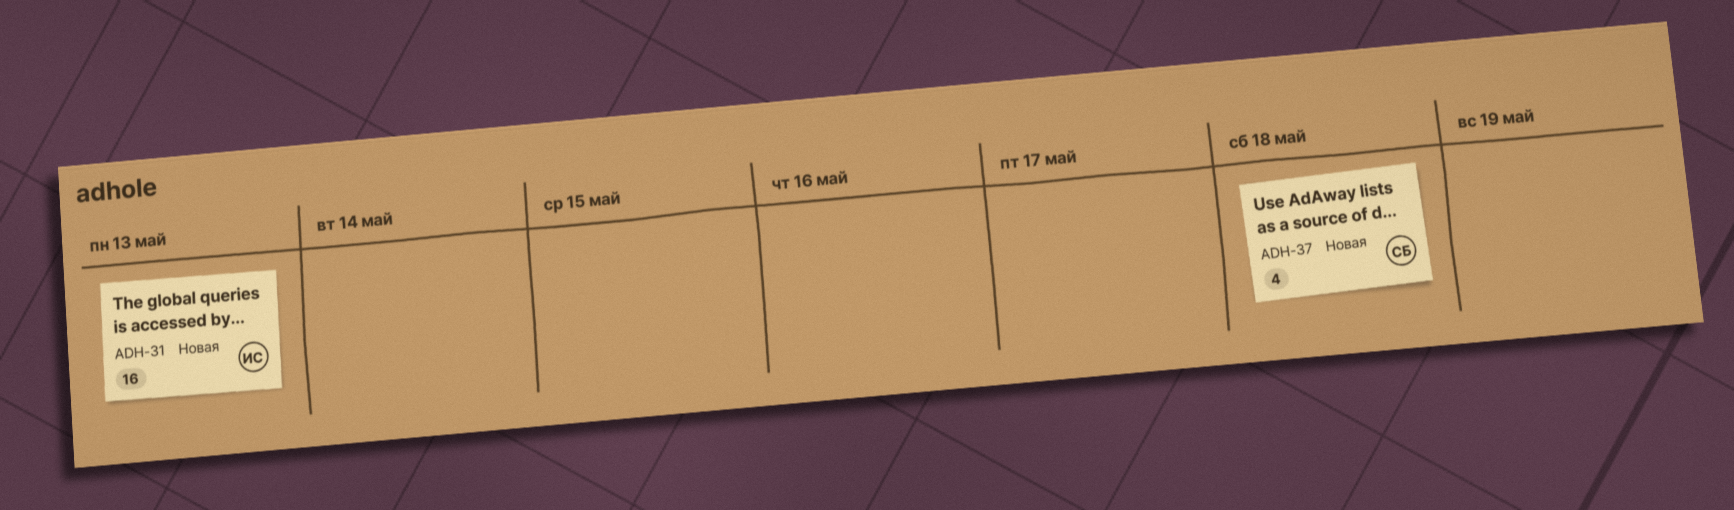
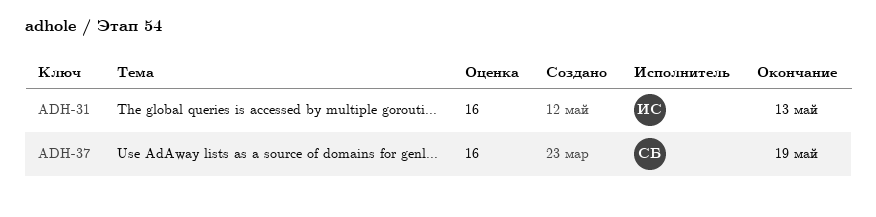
ADH-37, estimate: 4 -> 16
ADH-37, due: May 18 -> May 19

